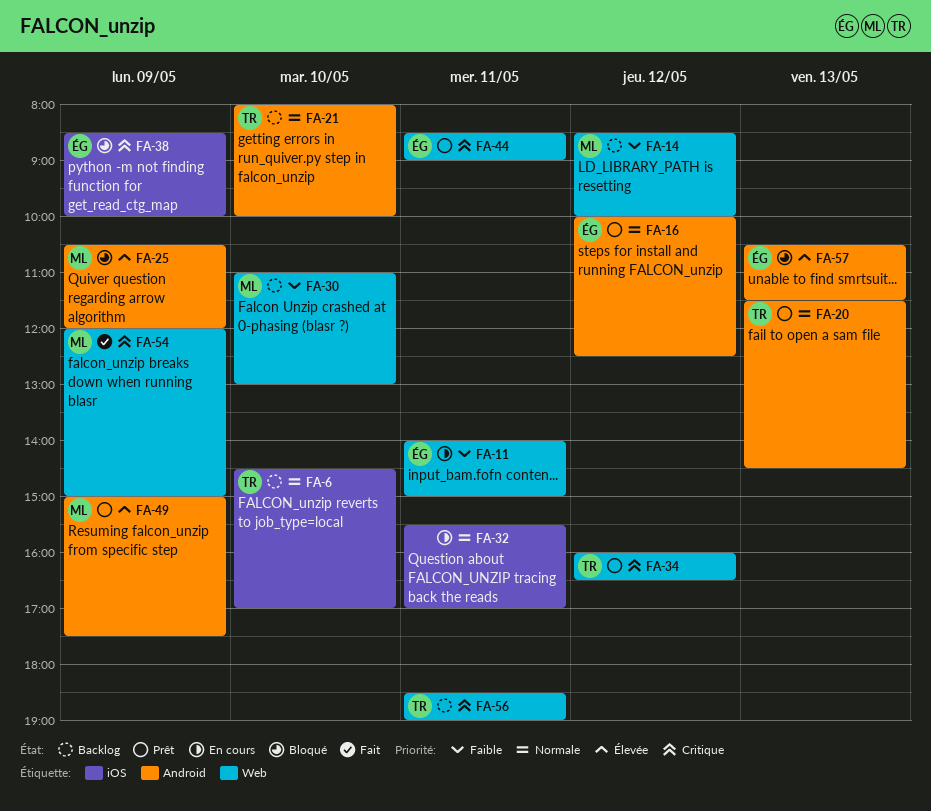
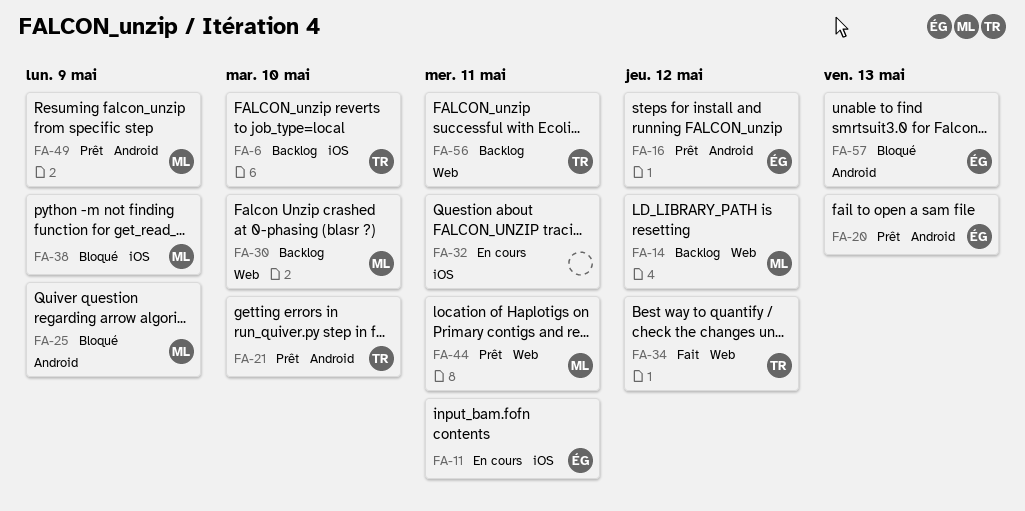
FA-11, label: Web -> iOS
FA-20, owner: TR -> ÉG
FA-21, status: Backlog -> Prêt
FA-34, status: Prêt -> Fait
FA-38, owner: ÉG -> ML
FA-44, owner: ÉG -> ML
FA-54: present -> none

